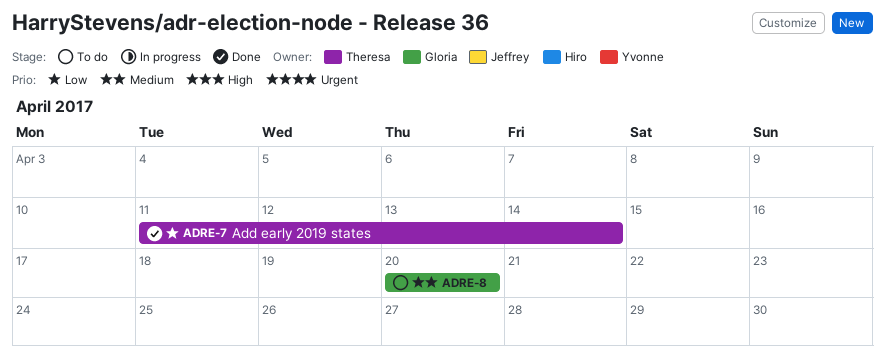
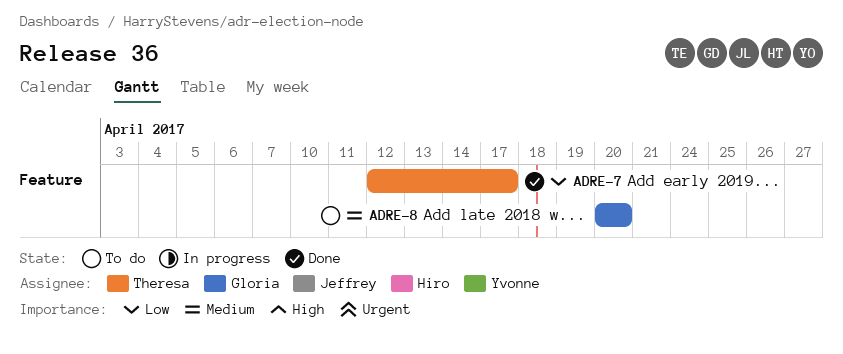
ADRE-7, start: Apr 11 -> Apr 12
ADRE-7, due: Apr 14 -> Apr 17

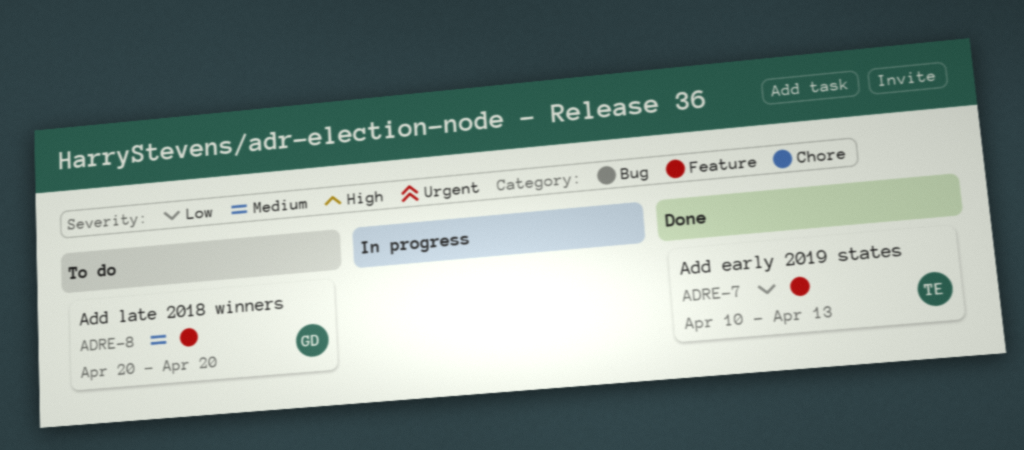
ADRE-7, start: Apr 12 -> Apr 10
ADRE-7, due: Apr 17 -> Apr 13

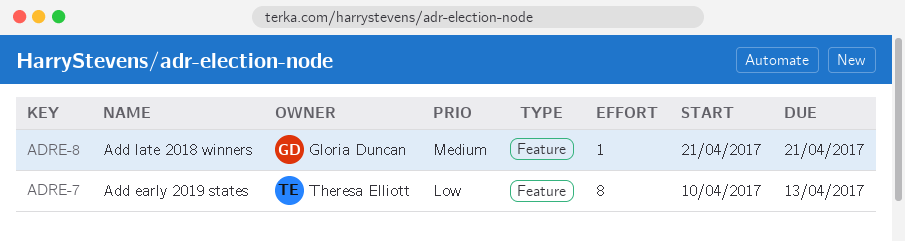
ADRE-8, start: Apr 20 -> Apr 21
ADRE-8, due: Apr 20 -> Apr 21

